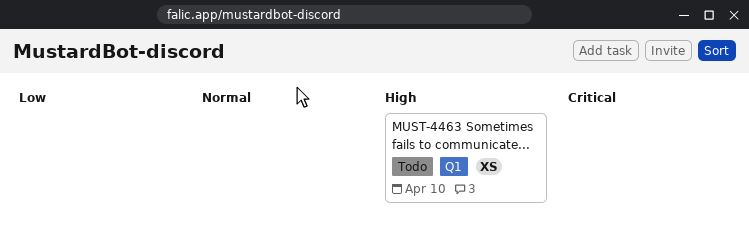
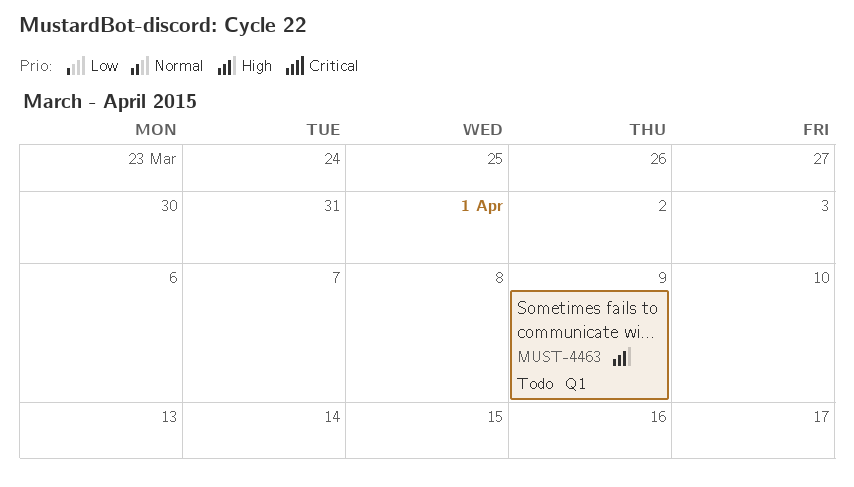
MUST-4463, due: Apr 10 -> Apr 9

